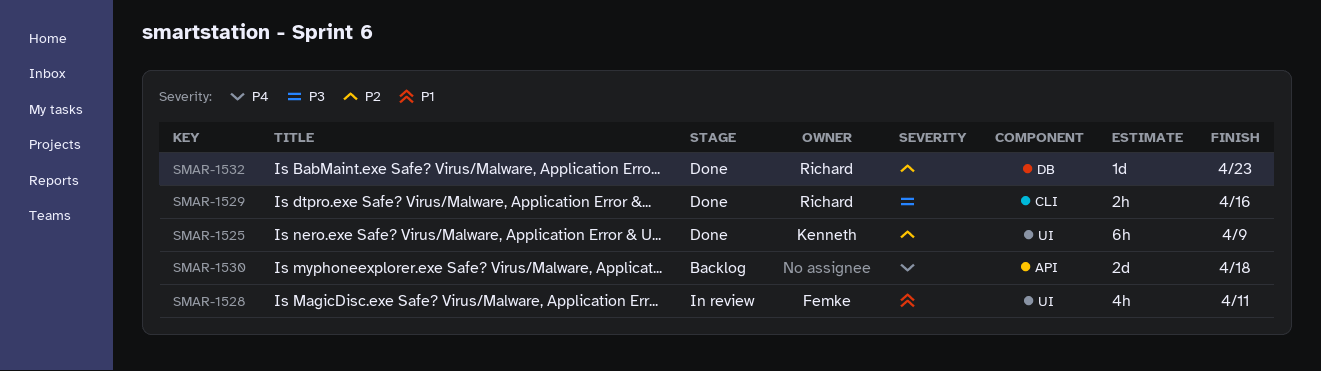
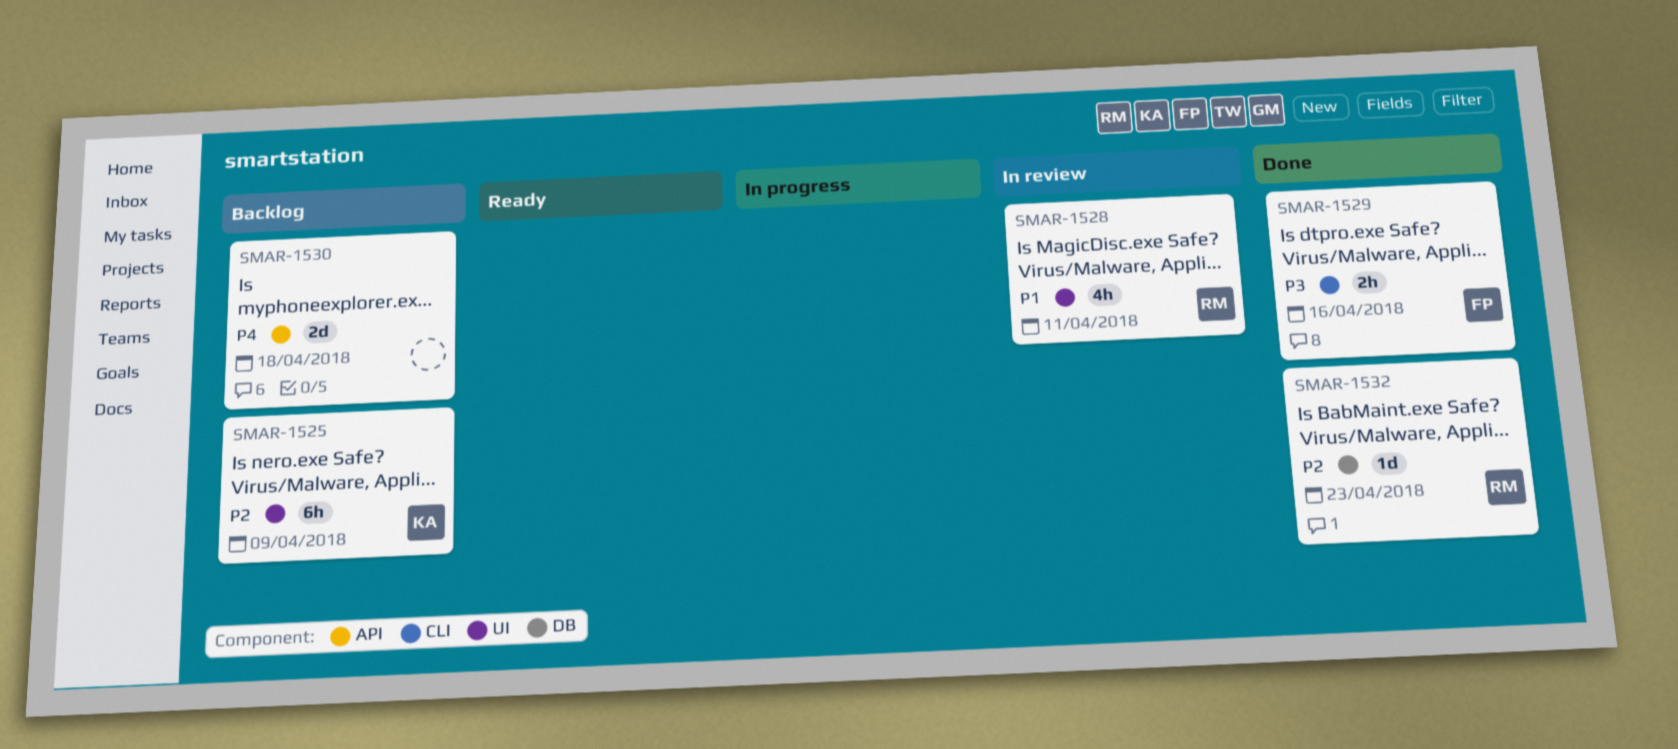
SMAR-1525, status: Done -> Backlog
SMAR-1528, owner: Femke -> Richard
SMAR-1529, owner: Richard -> Femke

